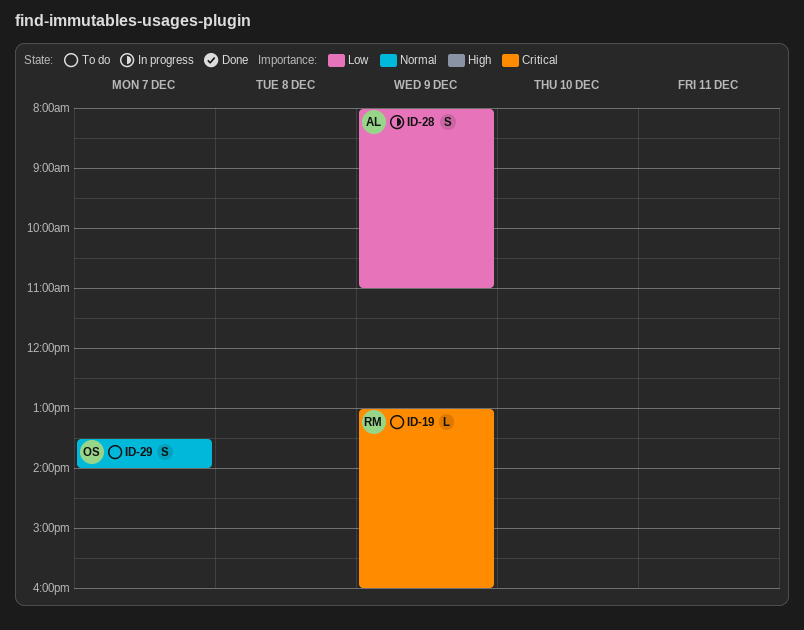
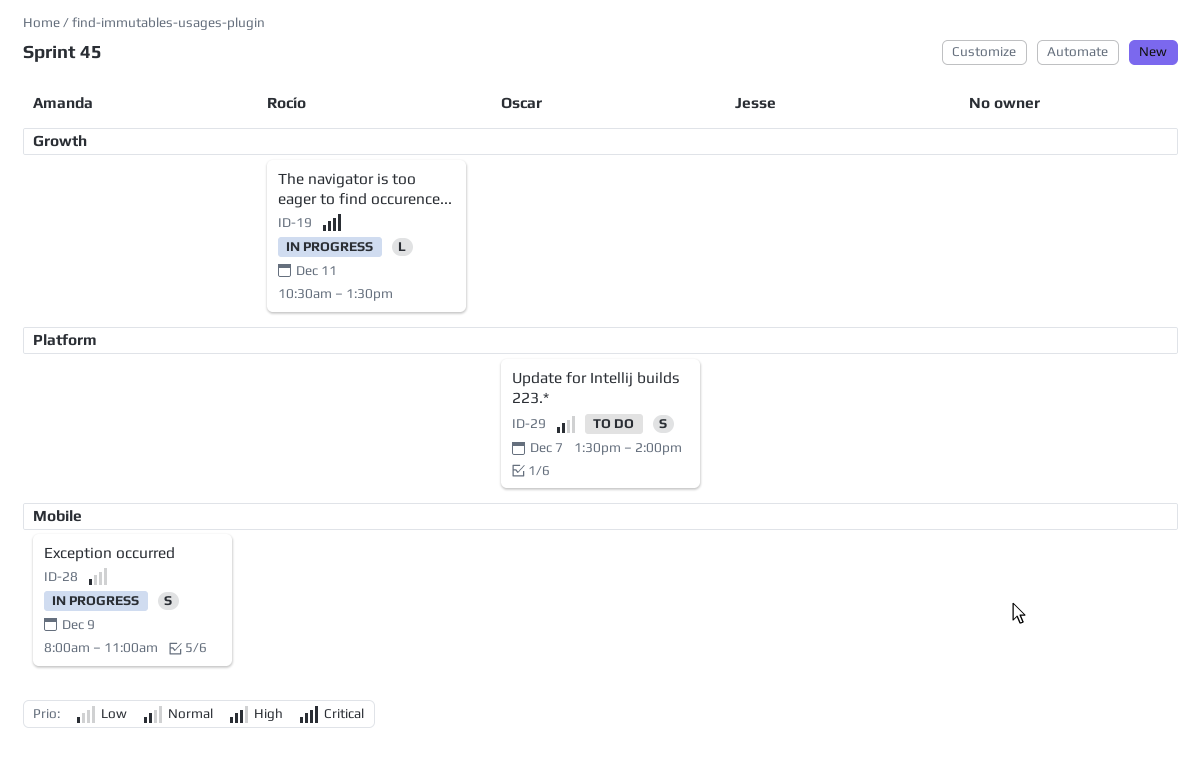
ID-19, status: To do -> In progress
ID-19, day: Dec 9 -> Dec 11
ID-19, begins: 13:00 -> 10:30
ID-19, ends: 16:00 -> 13:30

